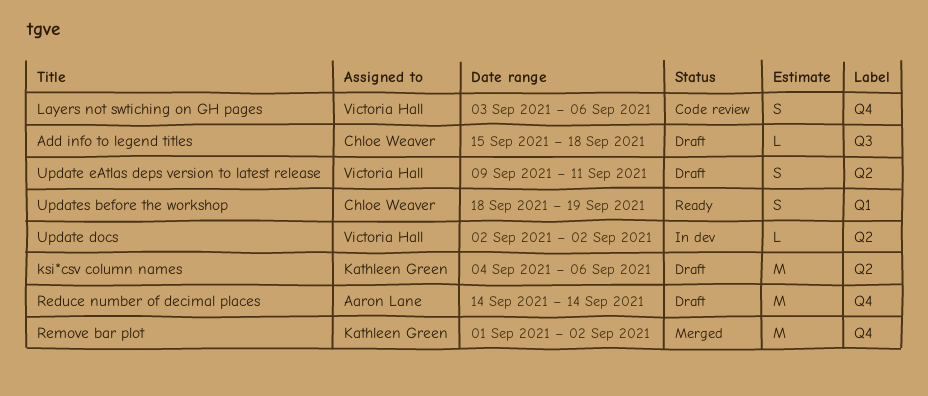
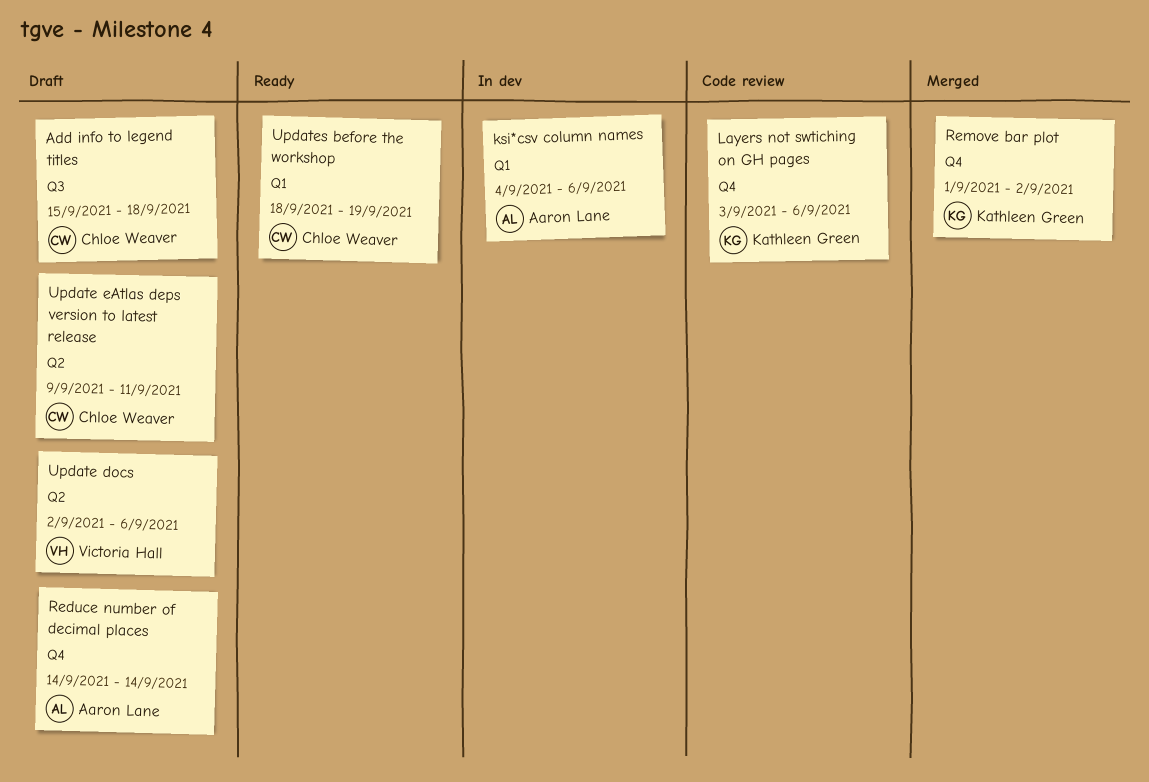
ksi*csv column names, status: Draft -> In dev
ksi*csv column names, owner: Kathleen Green -> Aaron Lane
ksi*csv column names, label: Q2 -> Q1
Layers not swtiching on GH pages, owner: Victoria Hall -> Kathleen Green
Update docs, status: In dev -> Draft
Update docs, due: Sep 2 -> Sep 6
Update eAtlas deps version to latest release, owner: Victoria Hall -> Chloe Weaver

